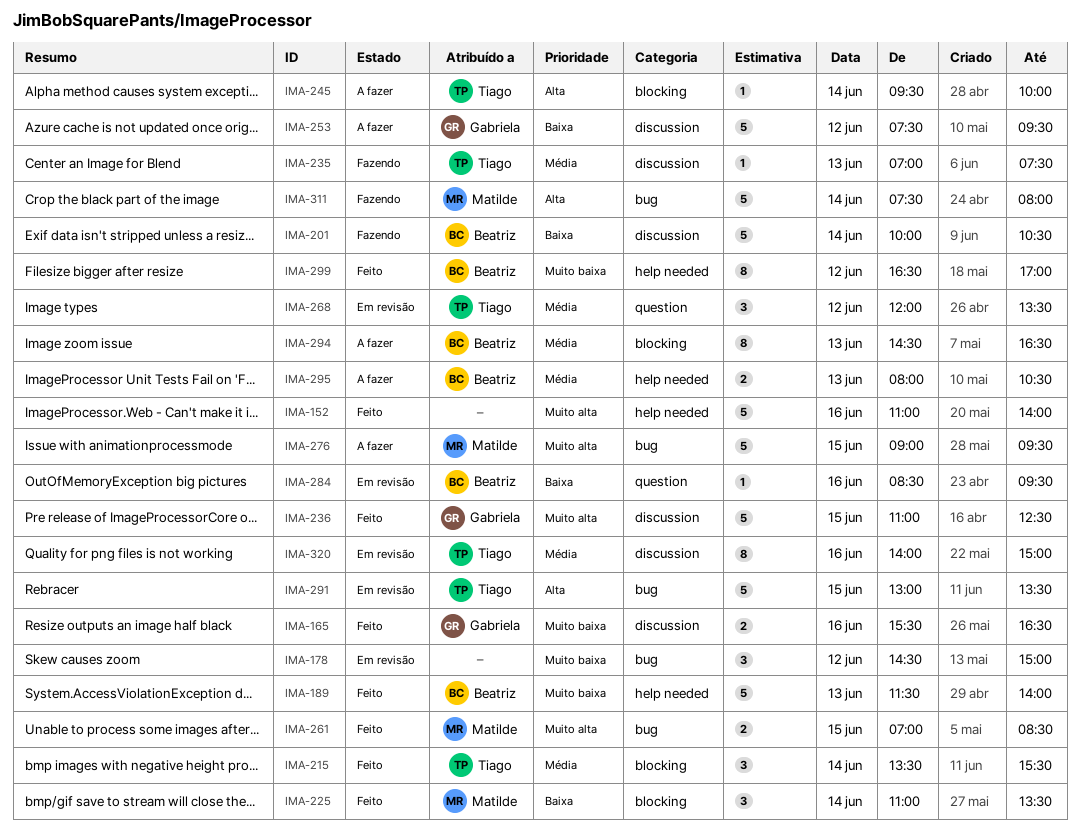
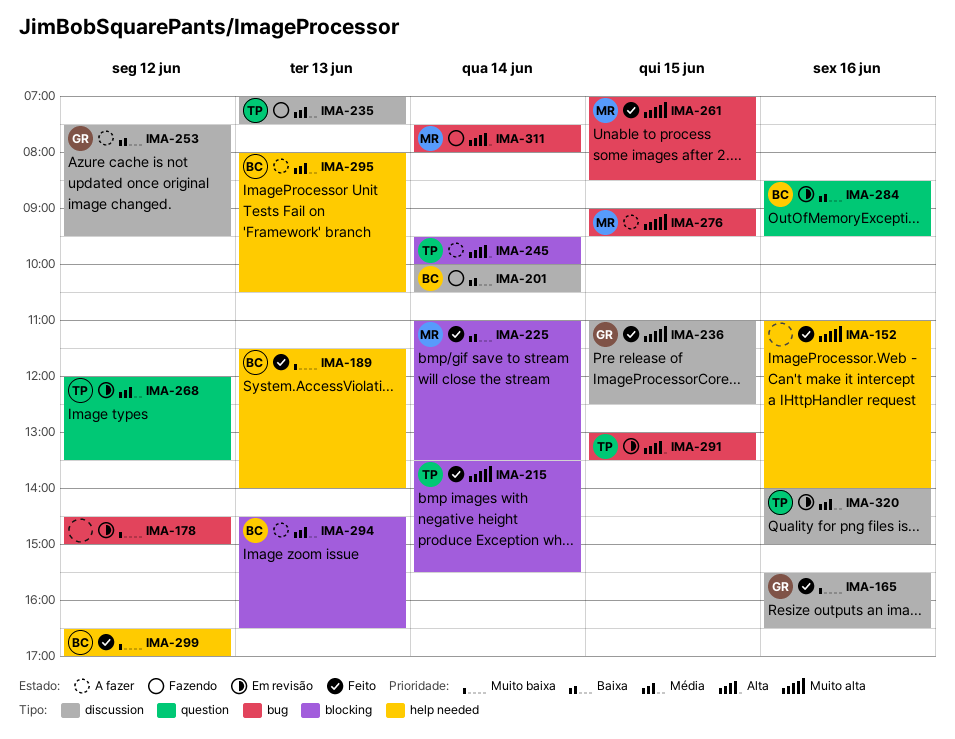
IMA-215, priority: Média -> Muito alta

